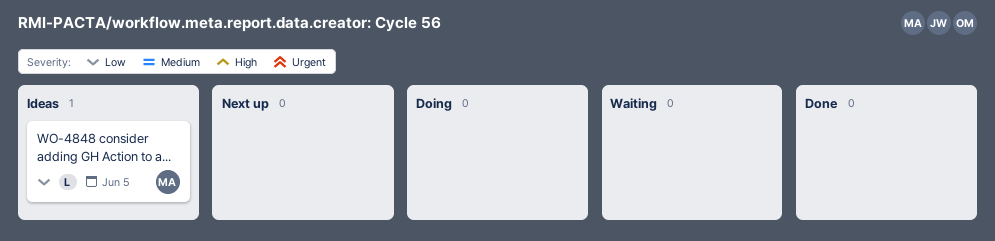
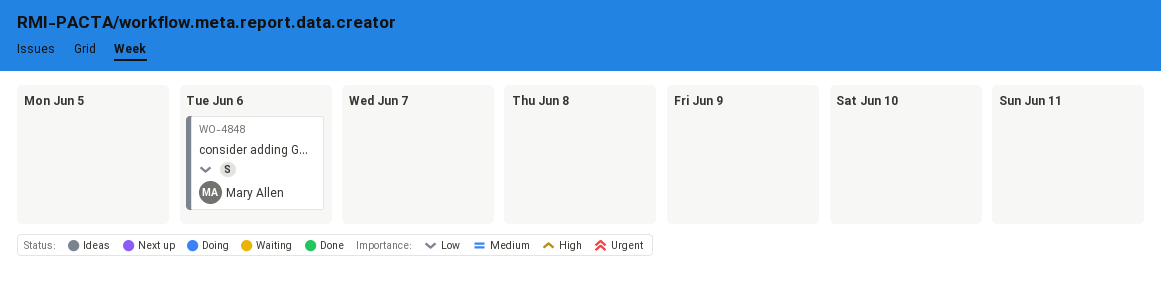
WO-4848, estimate: L -> S
WO-4848, due: Jun 5 -> Jun 6

